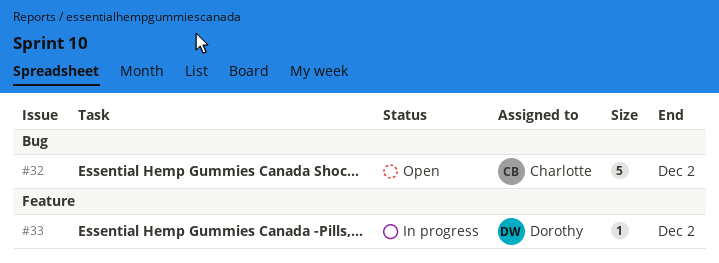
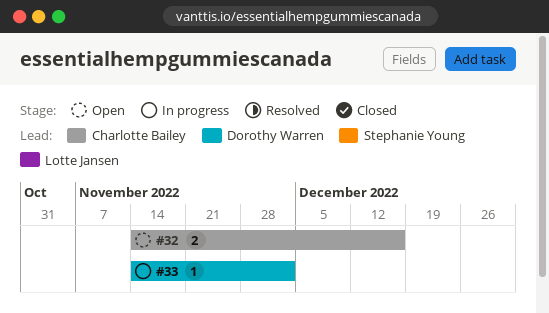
#32, estimate: 5 -> 2
#32, due: Dec 2 -> Dec 16

